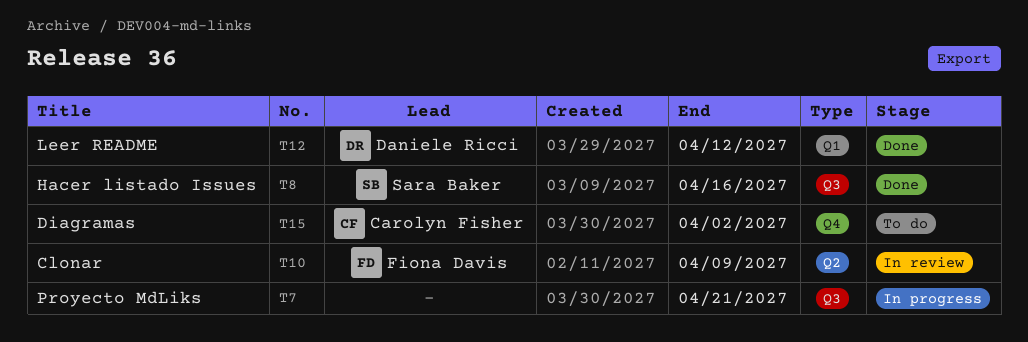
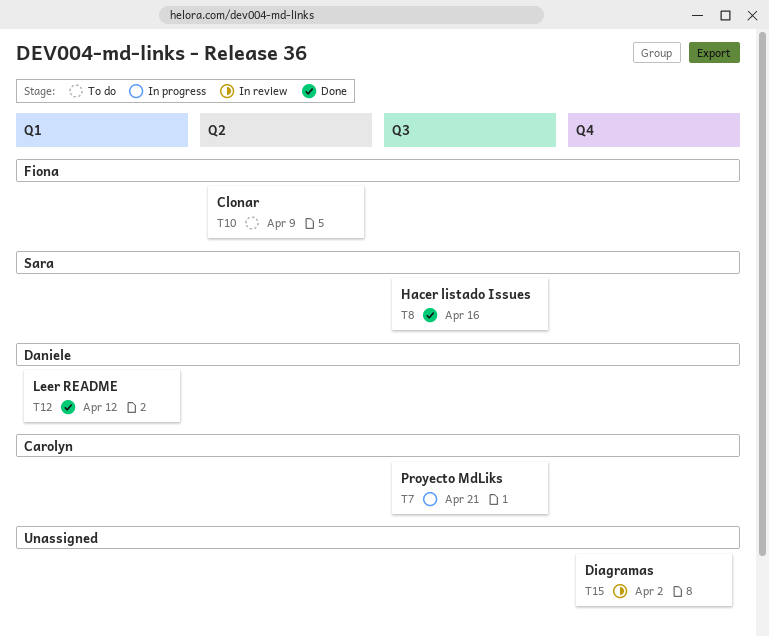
T7, owner: none -> Carolyn Fisher
T10, status: In review -> To do
T15, status: To do -> In review
T15, owner: Carolyn Fisher -> none

